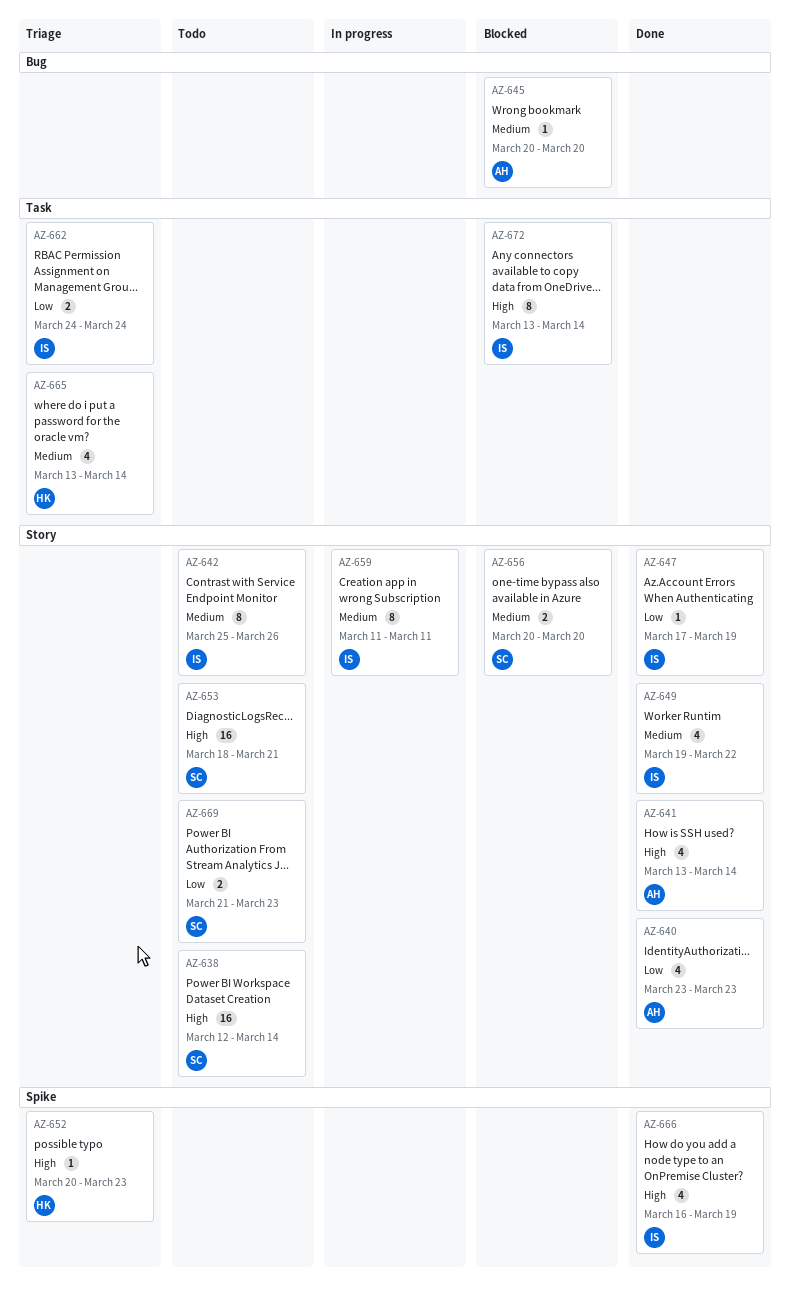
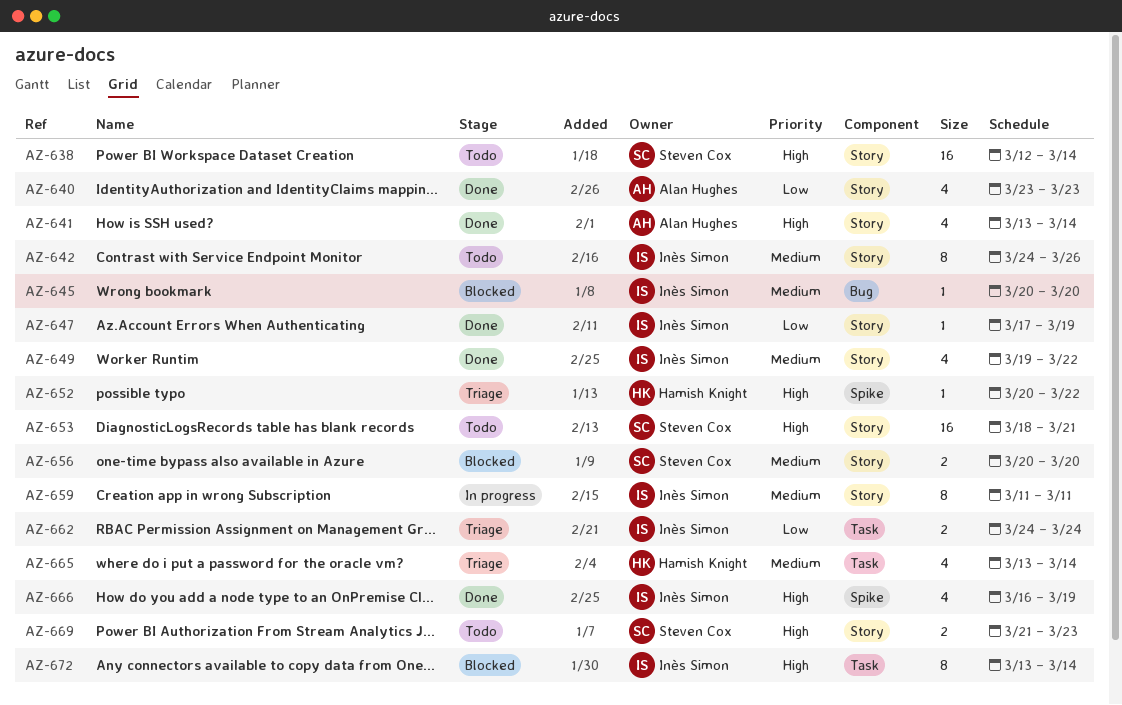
AZ-642, start: Mar 25 -> Mar 24
AZ-645, owner: Alan Hughes -> Inès Simon
AZ-652, due: Mar 23 -> Mar 22
AZ-669, priority: Low -> High

